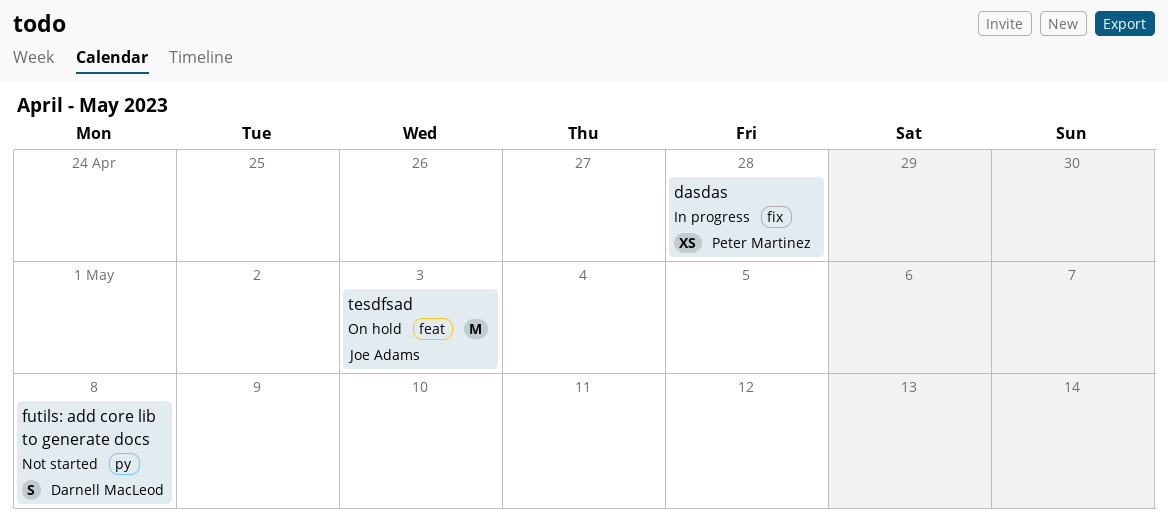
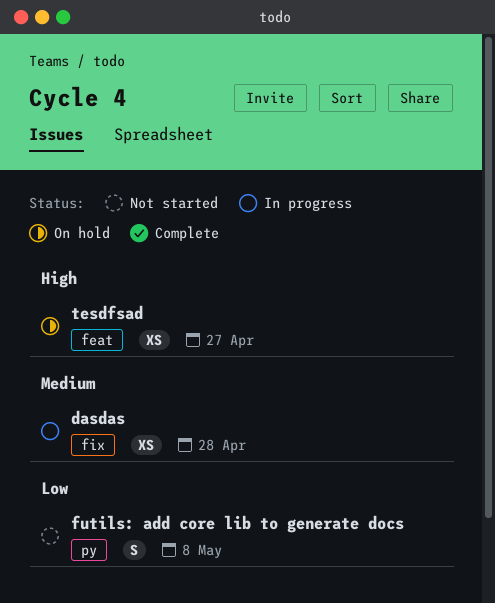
tesdfsad, estimate: M -> XS
tesdfsad, due: May 3 -> Apr 27

